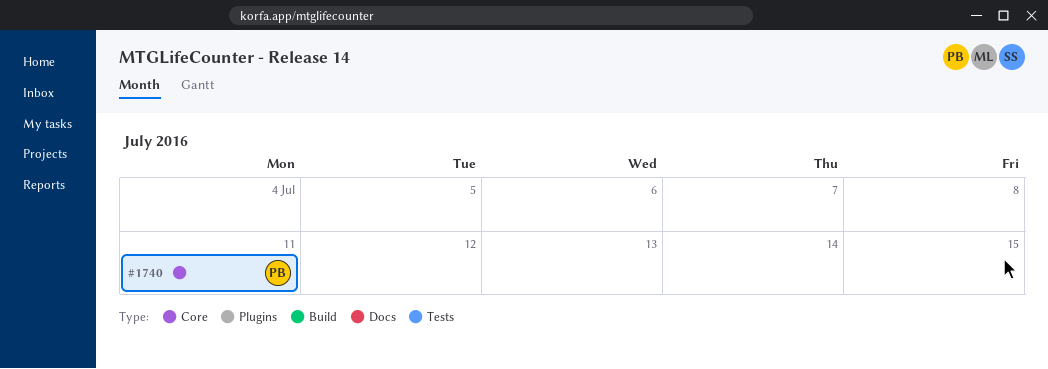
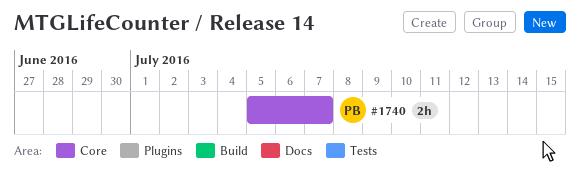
#1740, due: Jul 11 -> Jul 7

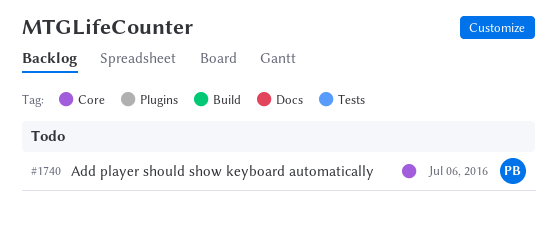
#1740, due: Jul 7 -> Jul 6

